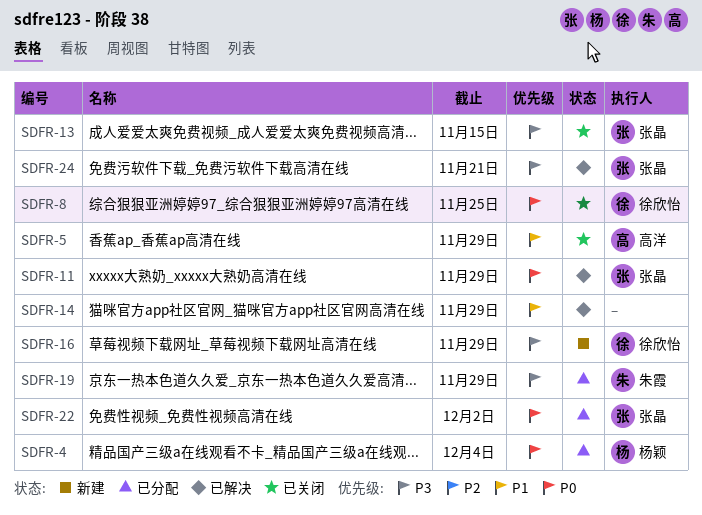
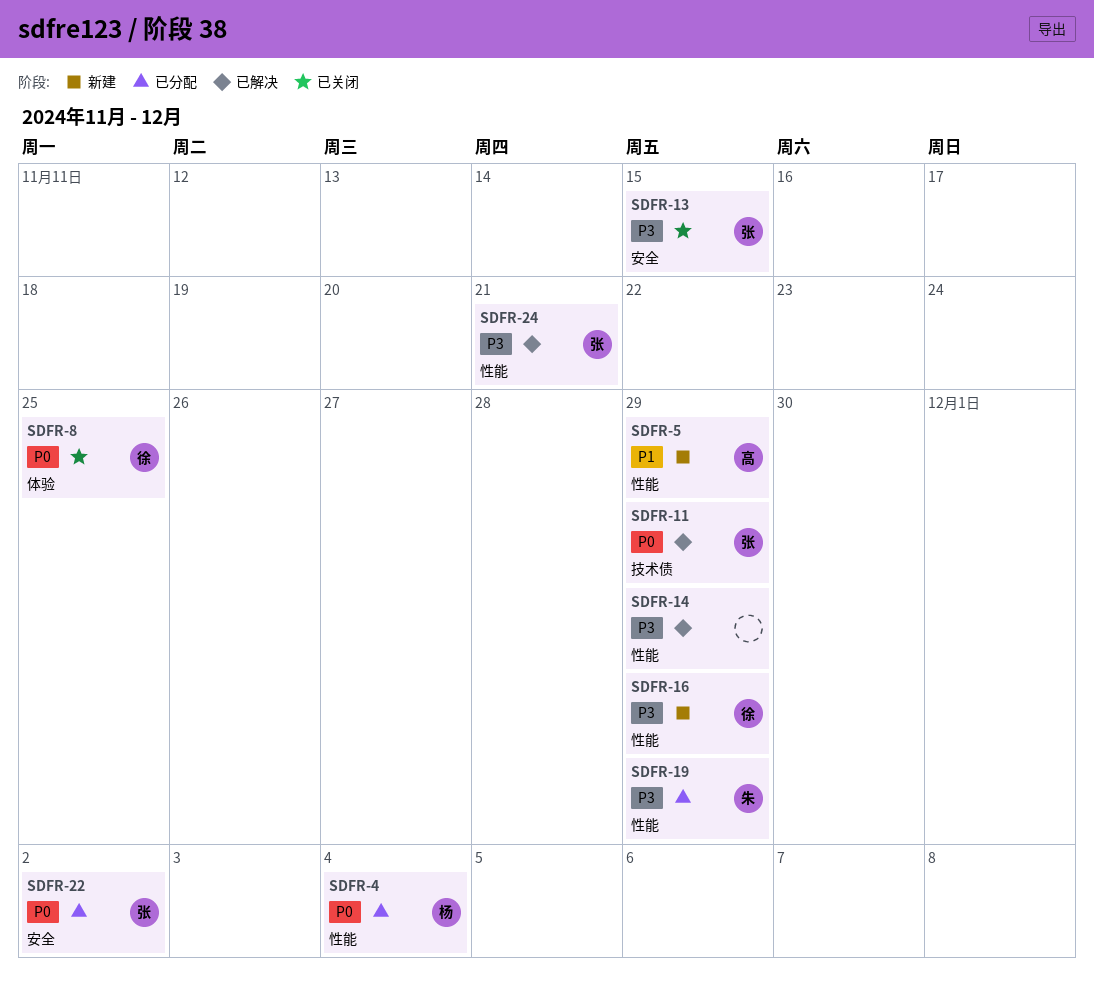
SDFR-5, status: 已关闭 -> 新建
SDFR-14, priority: P1 -> P3

